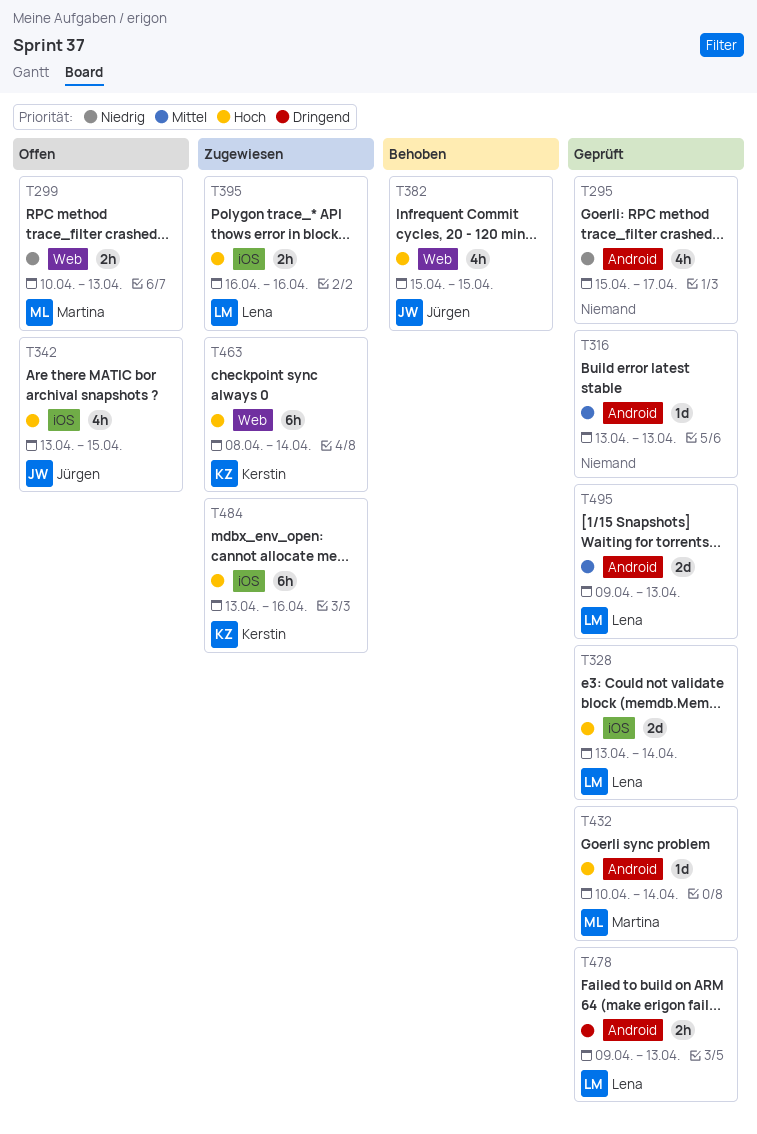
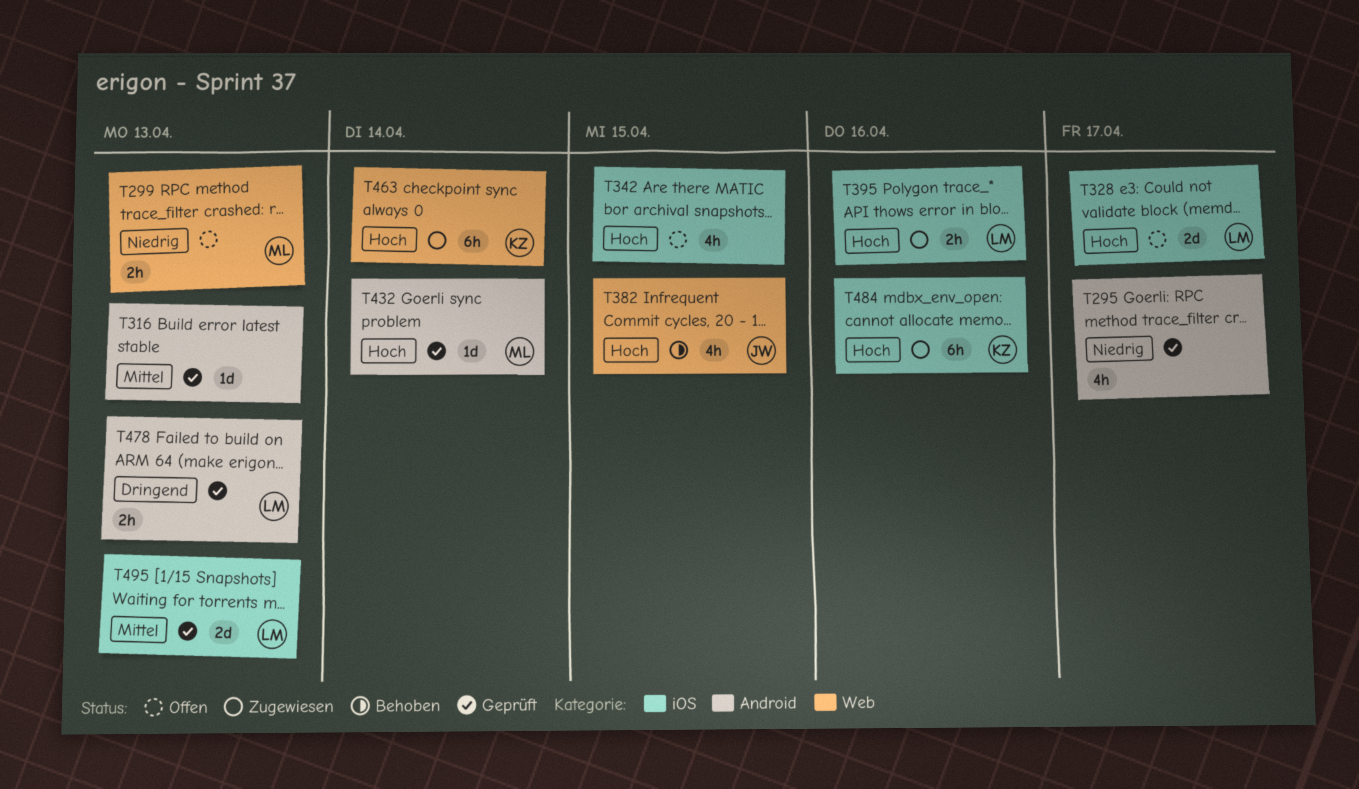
T328, status: Geprüft -> Offen
T328, due: Apr 14 -> Apr 17
T342, owner: Jürgen -> none
T495, label: Android -> iOS

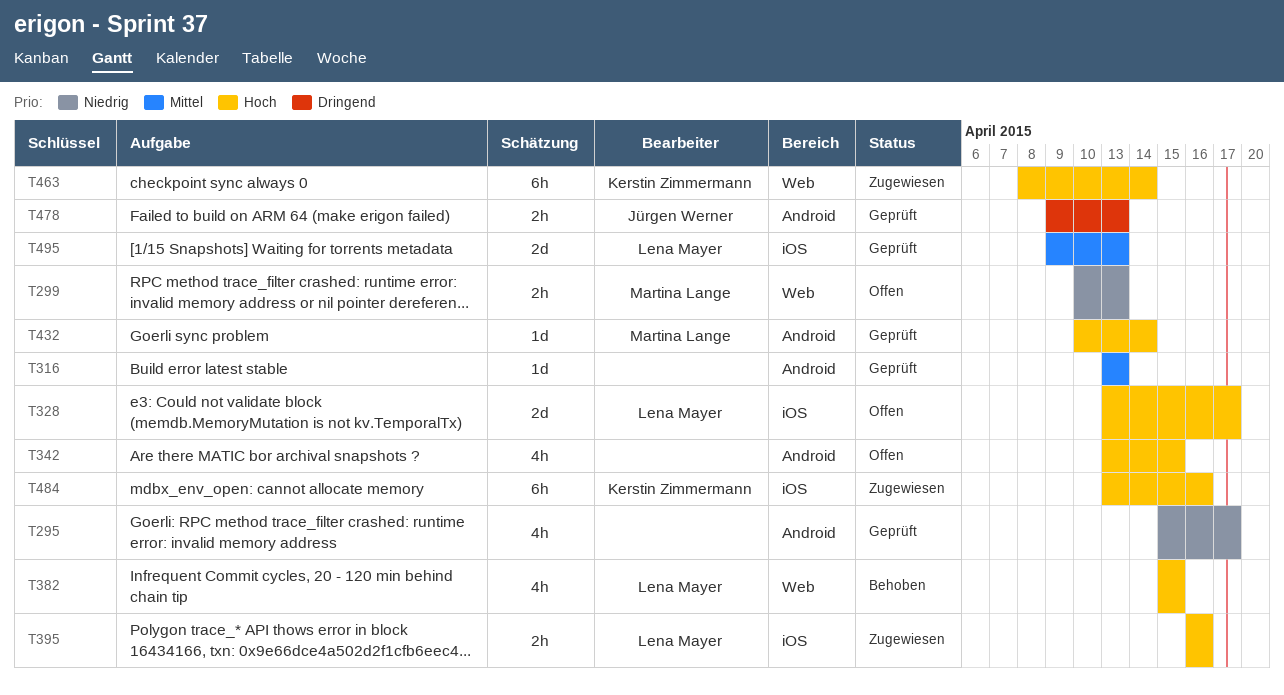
T342, label: iOS -> Android
T382, owner: Jürgen Werner -> Lena Mayer
T478, owner: Lena Mayer -> Jürgen Werner

